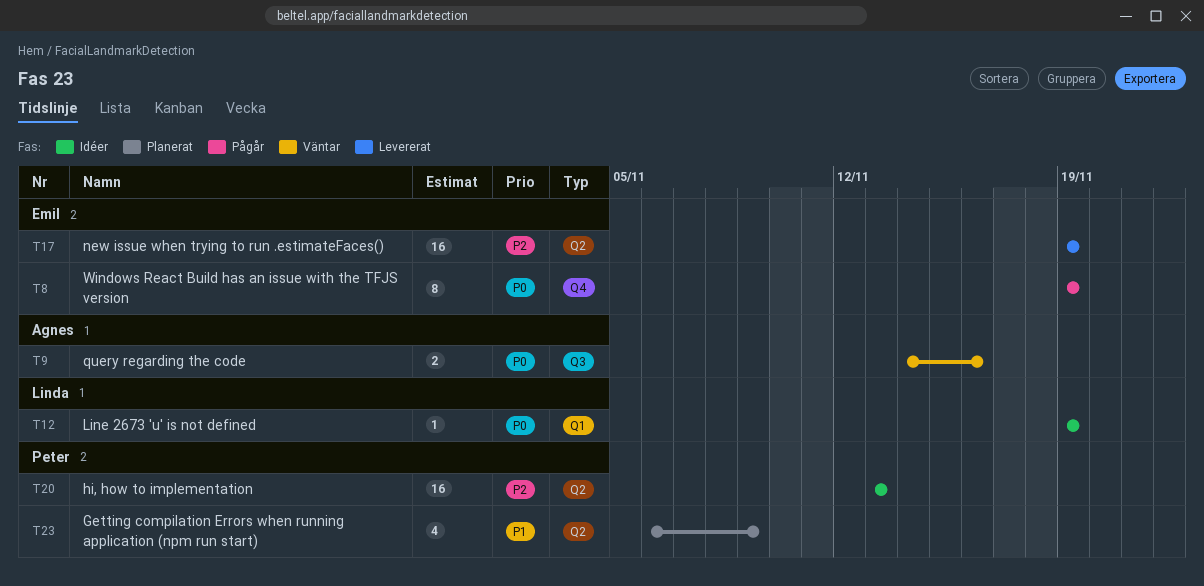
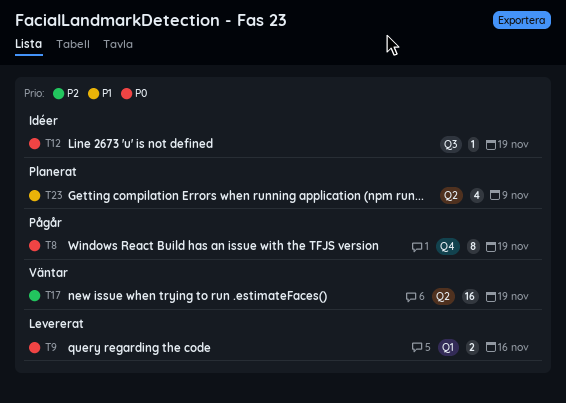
T9, status: Väntar -> Levererat
T9, label: Q3 -> Q1
T12, label: Q1 -> Q3
T17, status: Levererat -> Väntar
T20: present -> none

